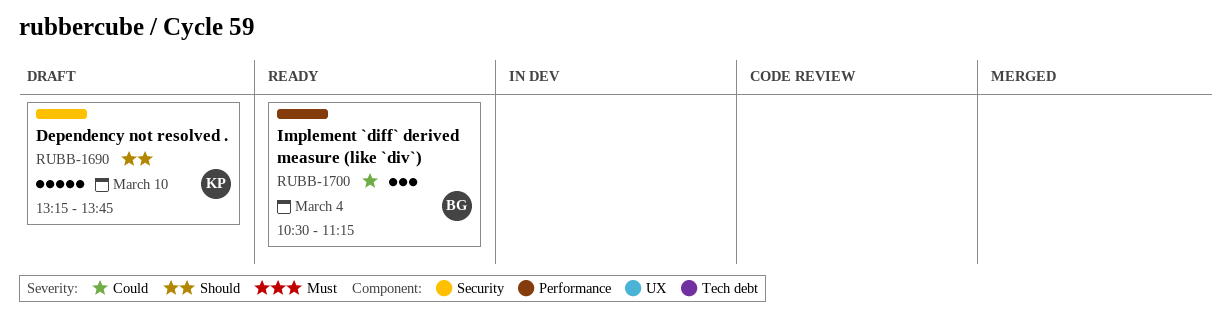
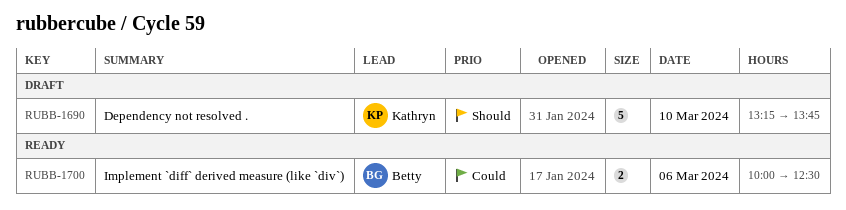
RUBB-1700, estimate: 3 -> 2
RUBB-1700, day: Mar 4 -> Mar 6
RUBB-1700, begins: 10:30 -> 10:00
RUBB-1700, ends: 11:15 -> 12:30

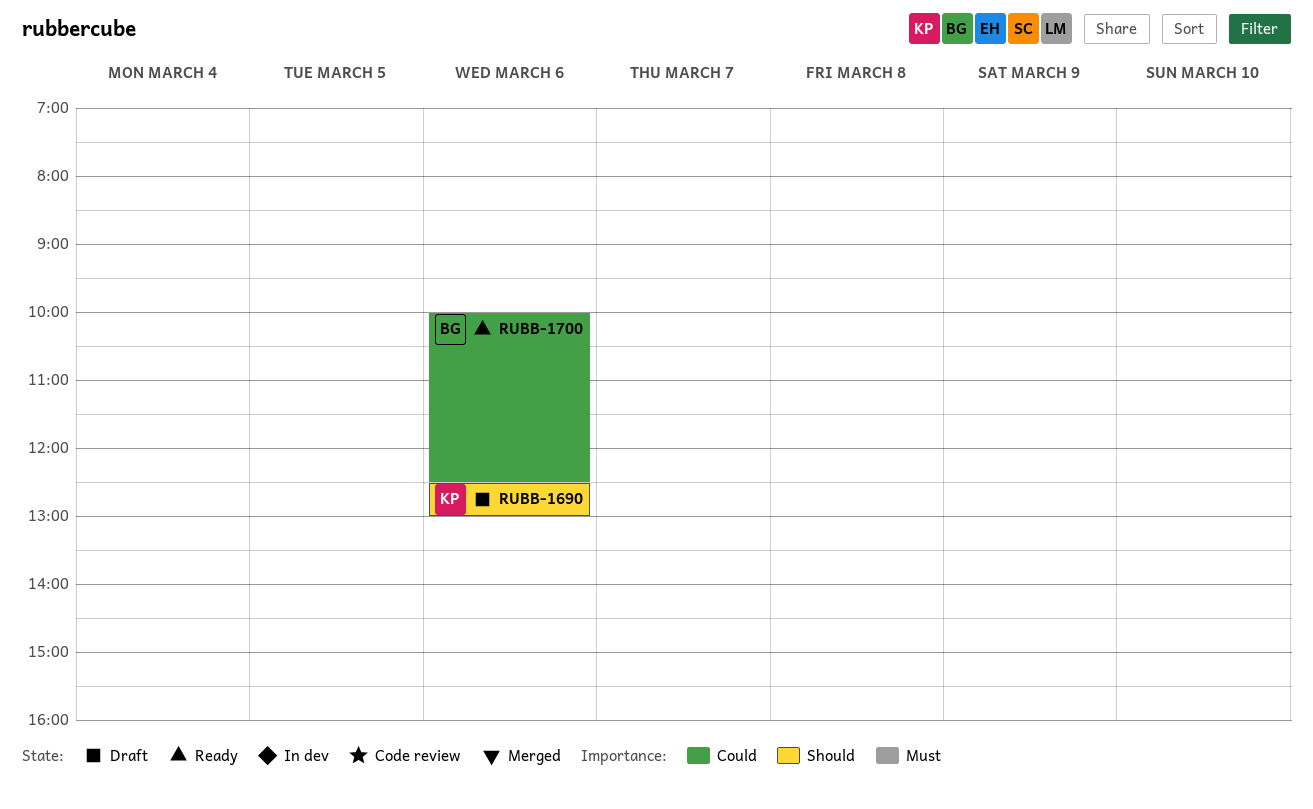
RUBB-1690, day: Mar 10 -> Mar 6
RUBB-1690, begins: 13:15 -> 12:30
RUBB-1690, ends: 13:45 -> 13:00

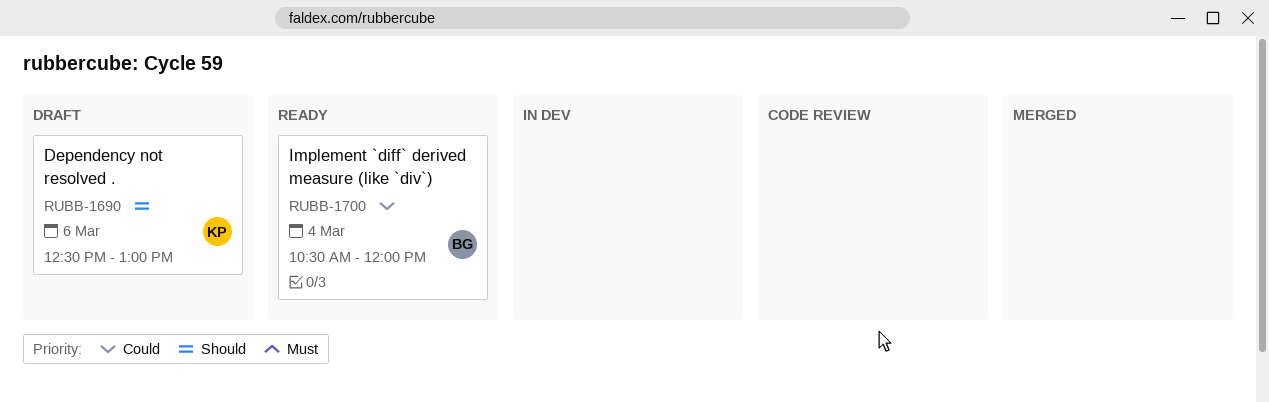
RUBB-1700, day: Mar 6 -> Mar 4
RUBB-1700, begins: 10:00 -> 10:30
RUBB-1700, ends: 12:30 -> 12:00

